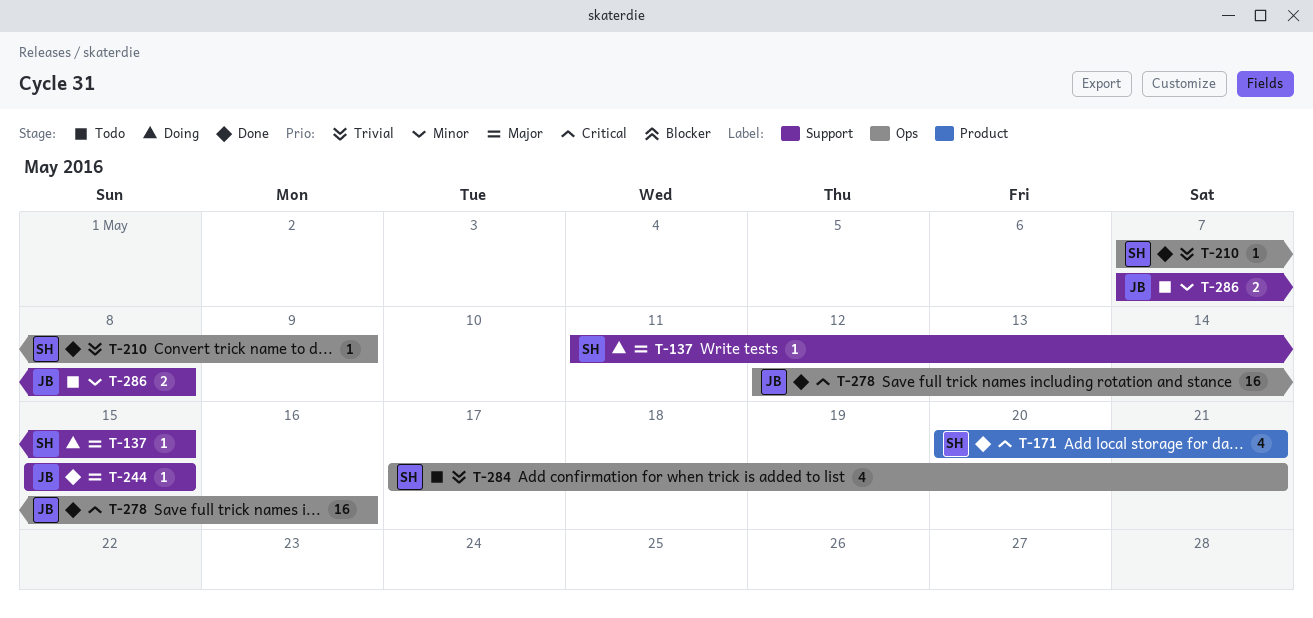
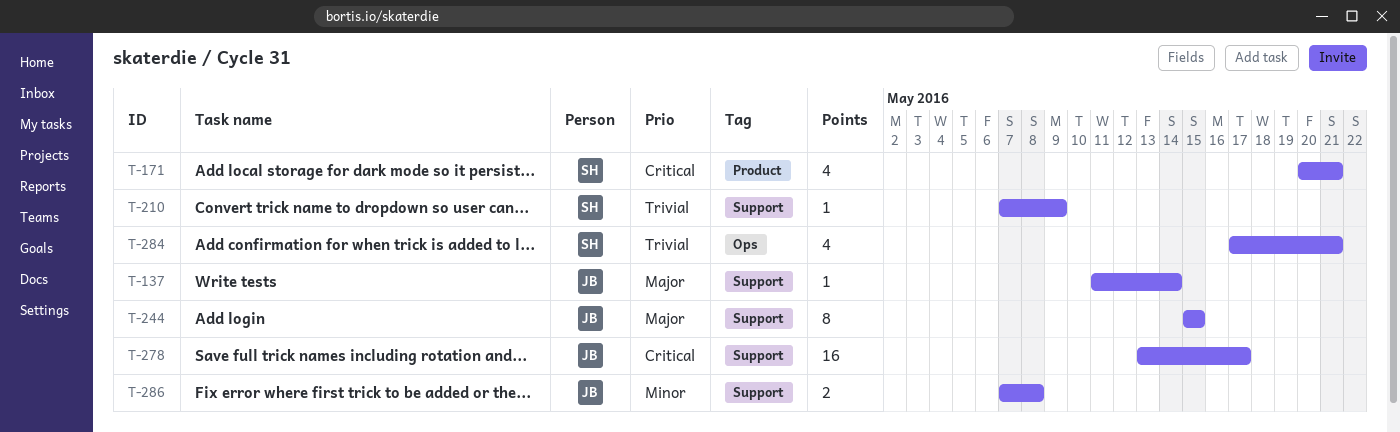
T-137, owner: SH -> JB
T-137, due: May 15 -> May 14
T-210, label: Ops -> Support
T-244, estimate: 1 -> 8
T-278, label: Ops -> Support
T-278, start: May 12 -> May 13
T-278, due: May 16 -> May 17

